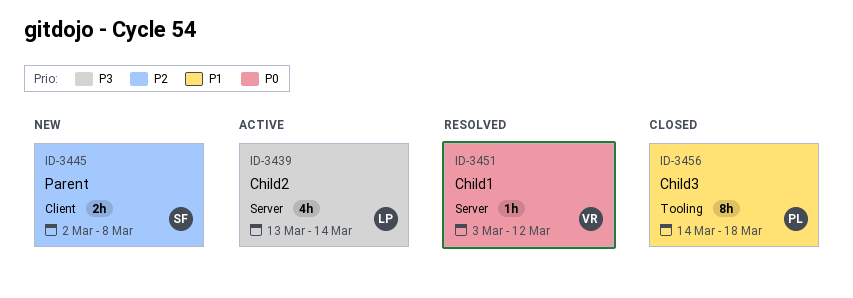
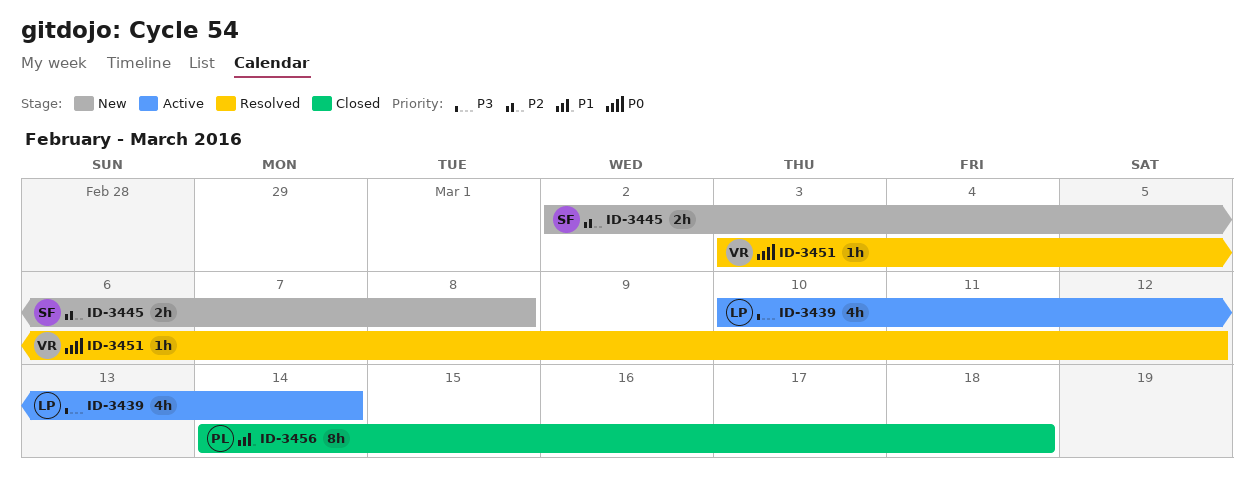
ID-3439, start: Mar 13 -> Mar 10

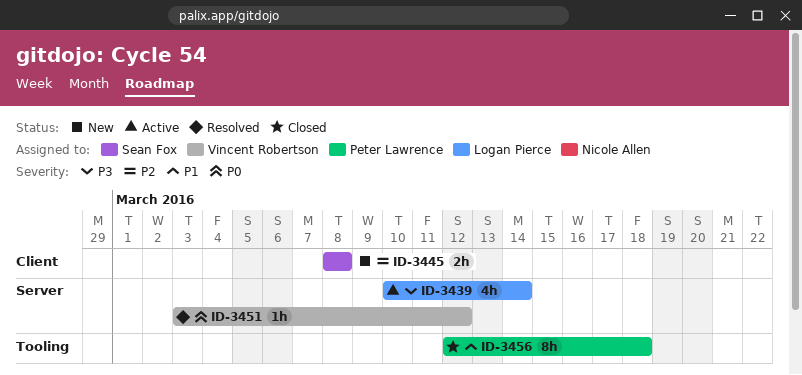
ID-3445, start: Mar 2 -> Mar 8
ID-3456, start: Mar 14 -> Mar 12

